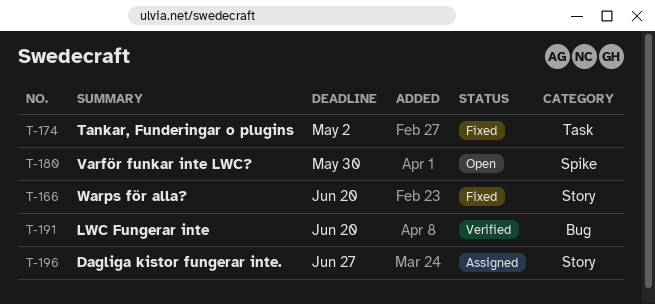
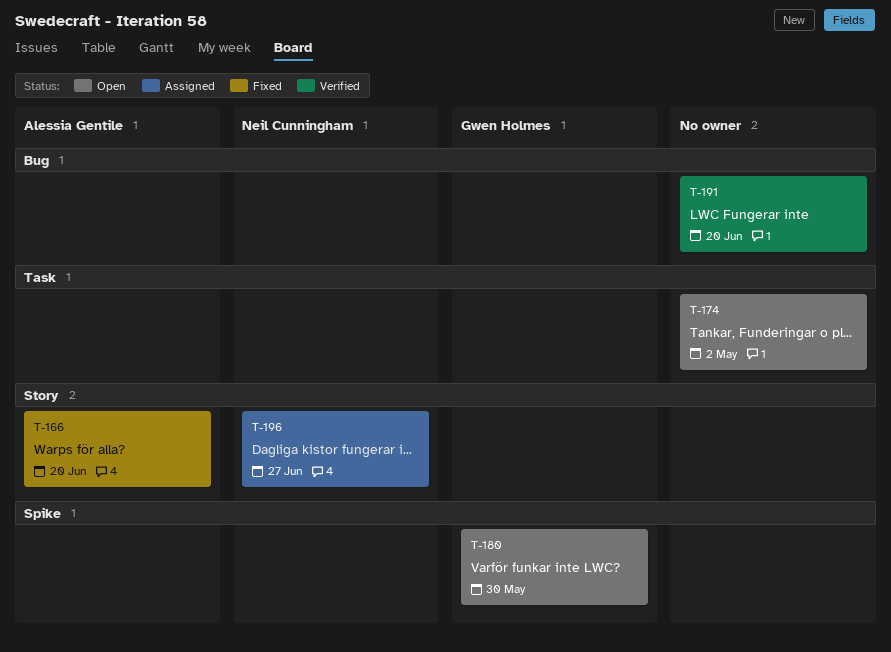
T-174, status: Fixed -> Open

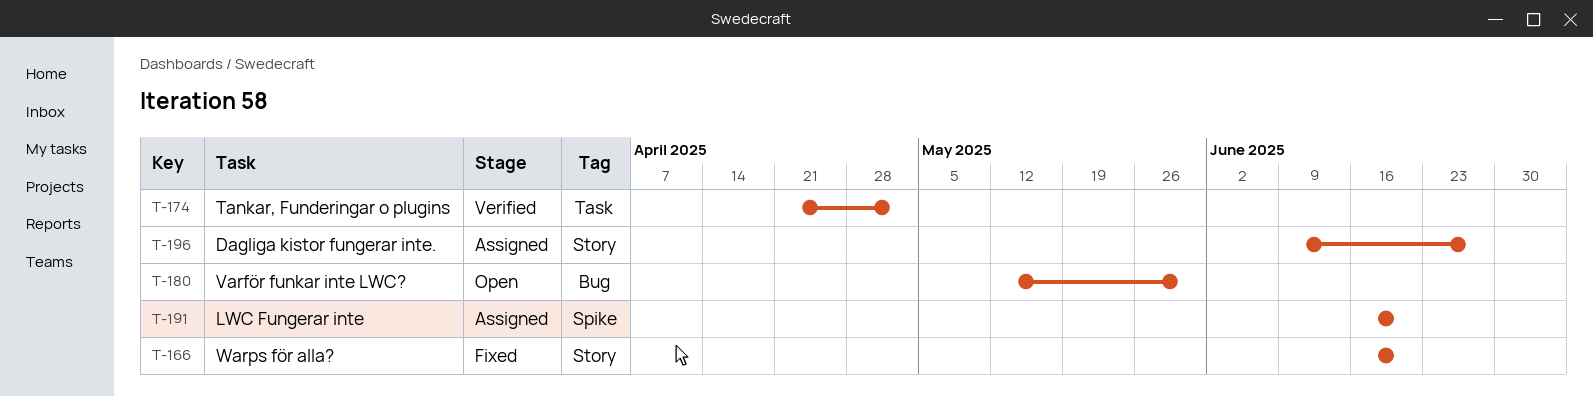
T-174, status: Open -> Verified
T-180, label: Spike -> Bug
T-191, status: Verified -> Assigned
T-191, label: Bug -> Spike

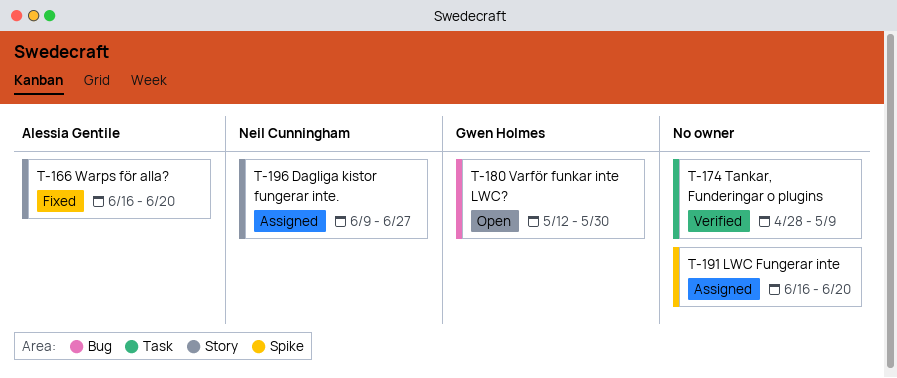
T-174, start: Apr 21 -> Apr 28
T-174, due: May 2 -> May 9

